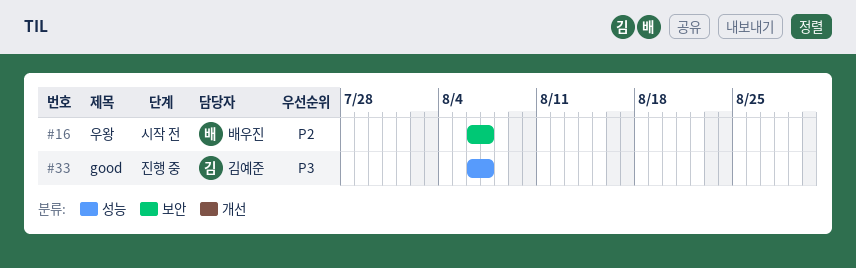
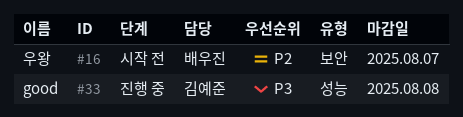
#33, due: Aug 7 -> Aug 8

